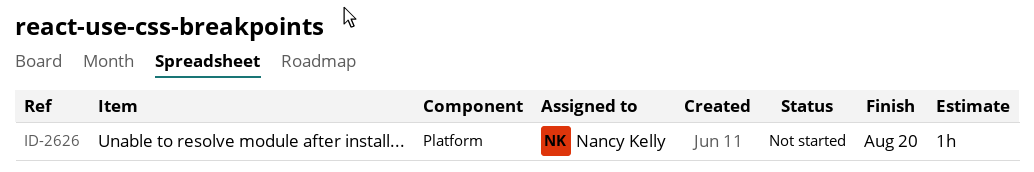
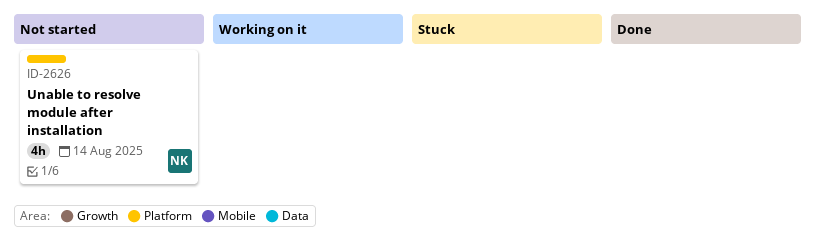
ID-2626, estimate: 1h -> 4h
ID-2626, due: Aug 20 -> Aug 14

